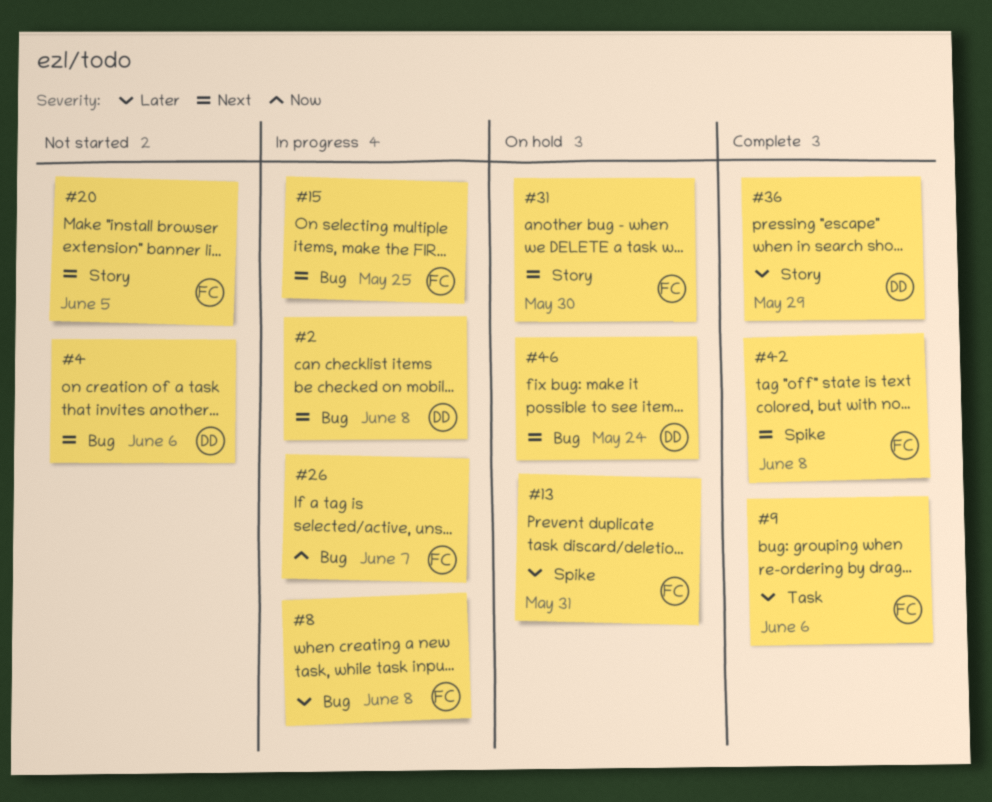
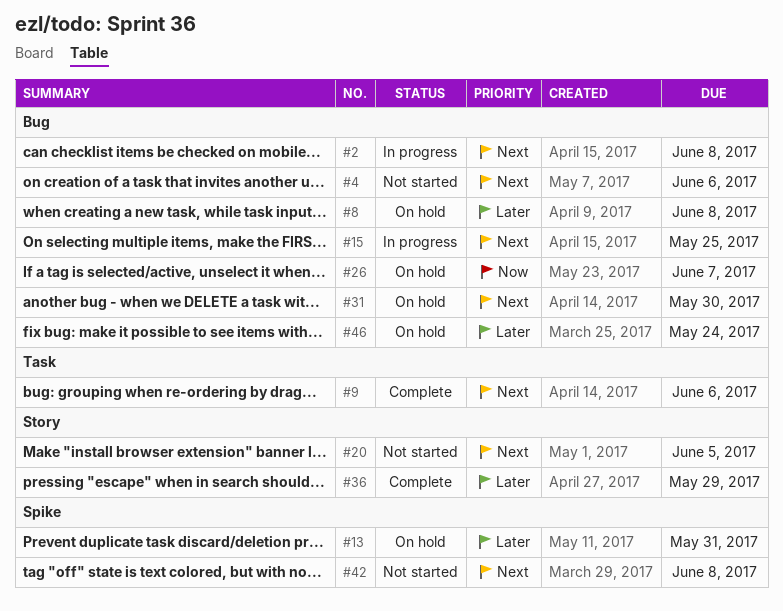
#8, status: In progress -> On hold
#9, priority: Later -> Next
#26, status: In progress -> On hold
#31, label: Story -> Bug
#42, status: Complete -> Not started
#46, priority: Next -> Later

